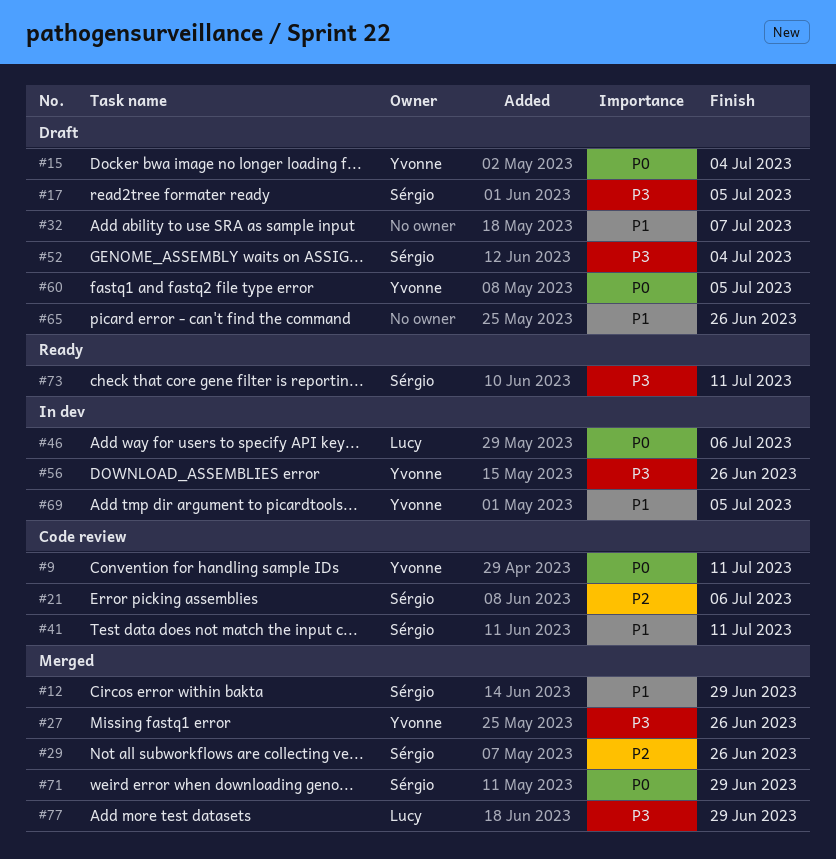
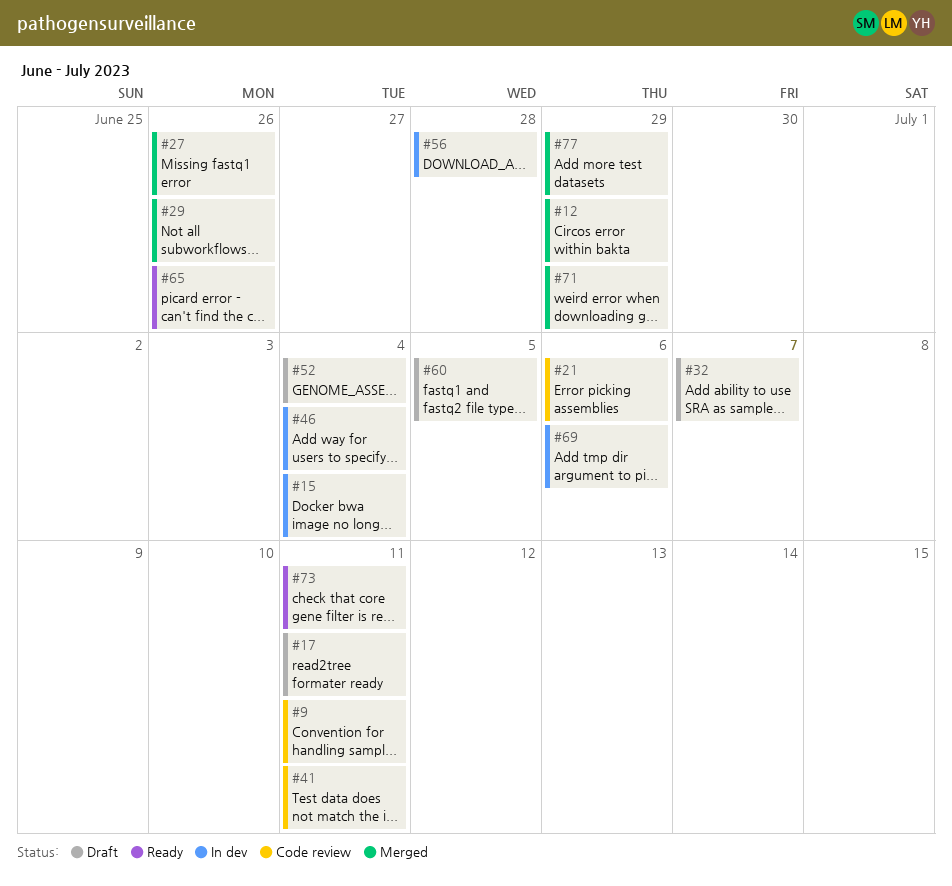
#15, status: Draft -> In dev
#17, due: Jul 5 -> Jul 11
#46, due: Jul 6 -> Jul 4
#56, due: Jun 26 -> Jun 28
#65, status: Draft -> Ready
#69, due: Jul 5 -> Jul 6

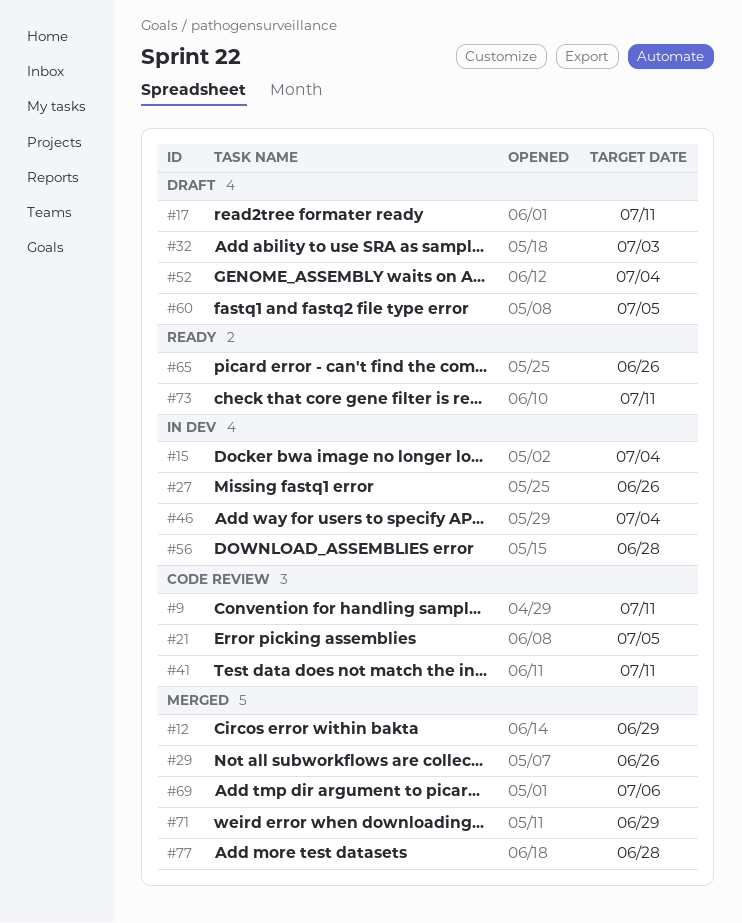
#21, due: Jul 6 -> Jul 5
#27, status: Merged -> In dev
#32, due: Jul 7 -> Jul 3
#69, status: In dev -> Merged
#77, due: Jun 29 -> Jun 28

